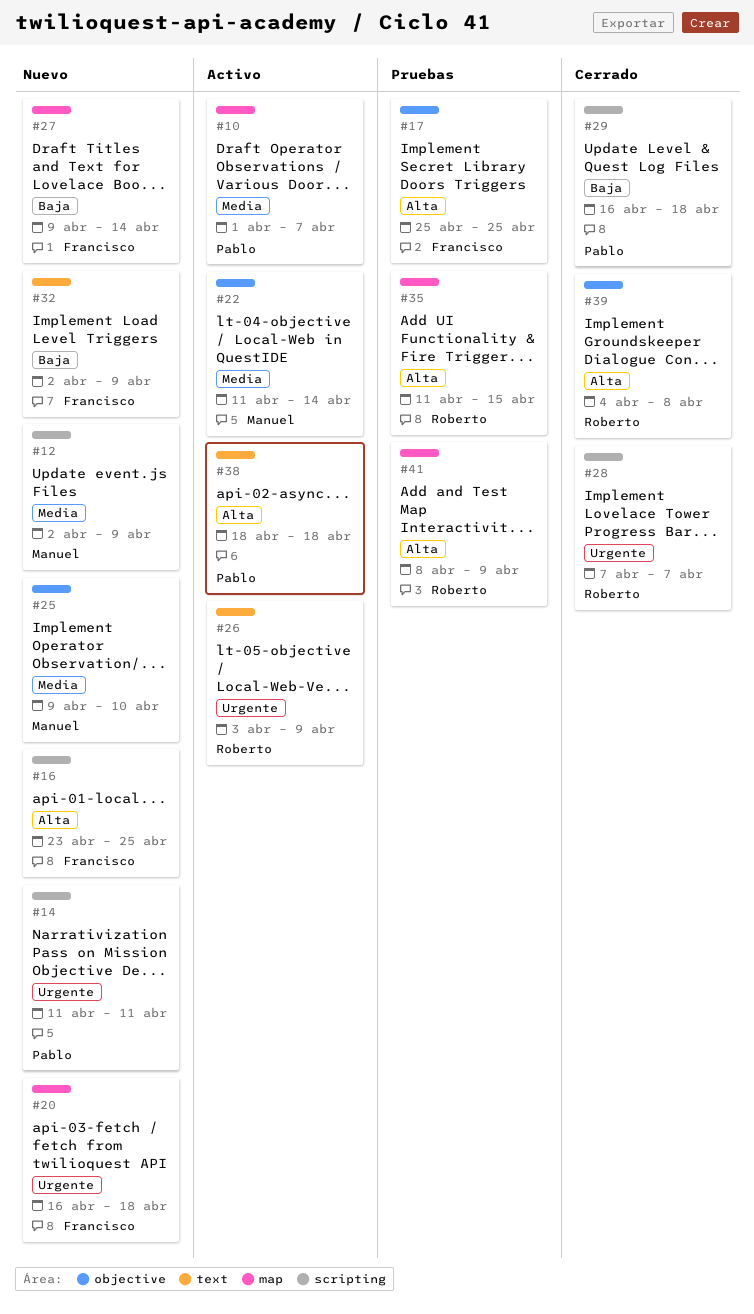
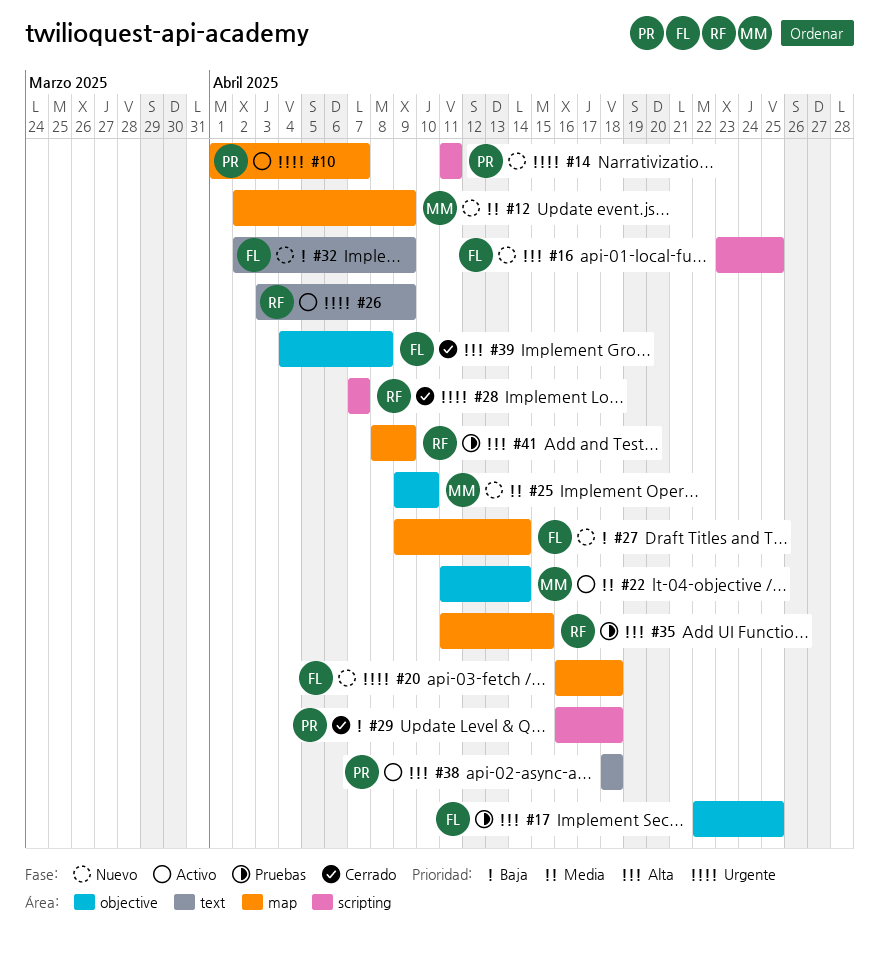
#10, priority: Media -> Urgente
#12, label: scripting -> map
#17, start: Apr 25 -> Apr 22
#39, owner: Roberto -> Francisco

